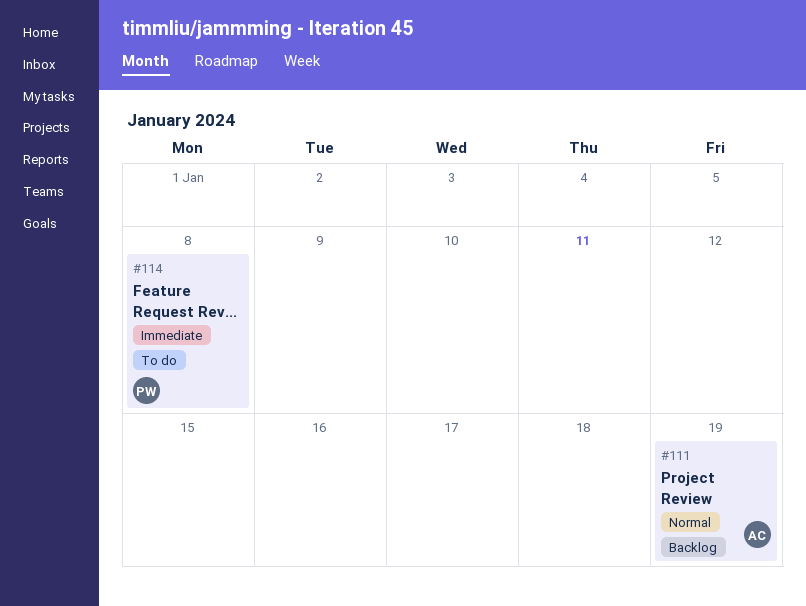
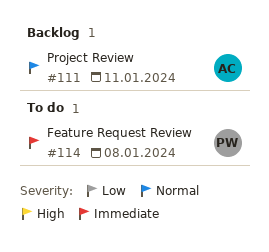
#111, due: Jan 19 -> Jan 11

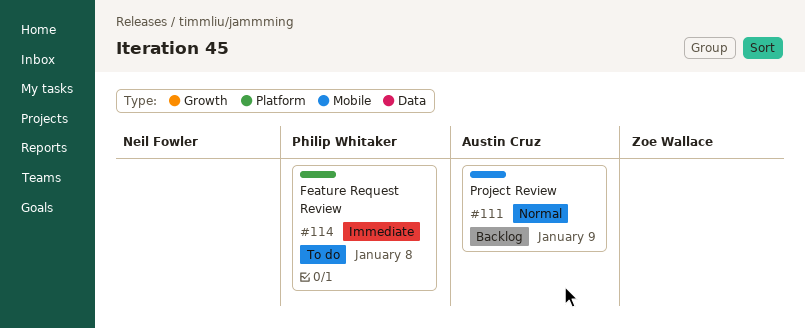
#111, due: Jan 11 -> Jan 9

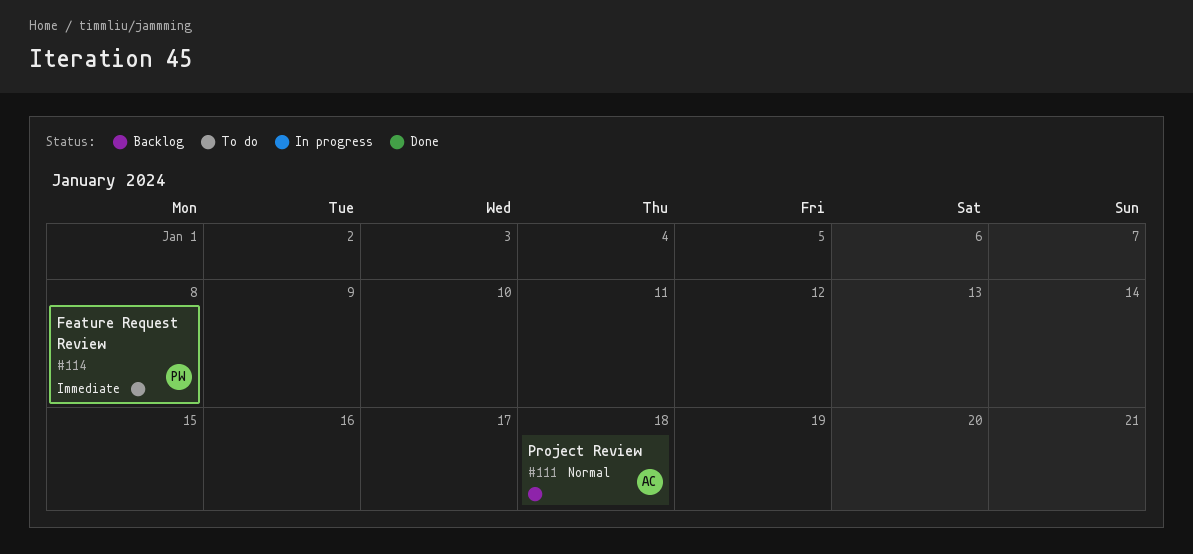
#111, due: Jan 9 -> Jan 18

